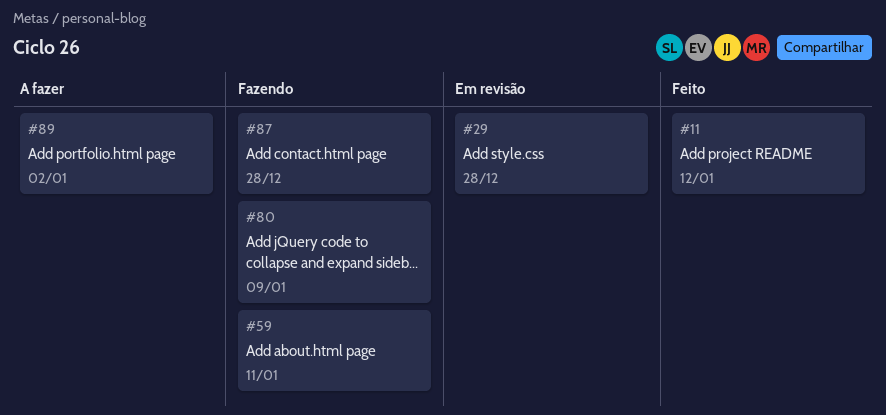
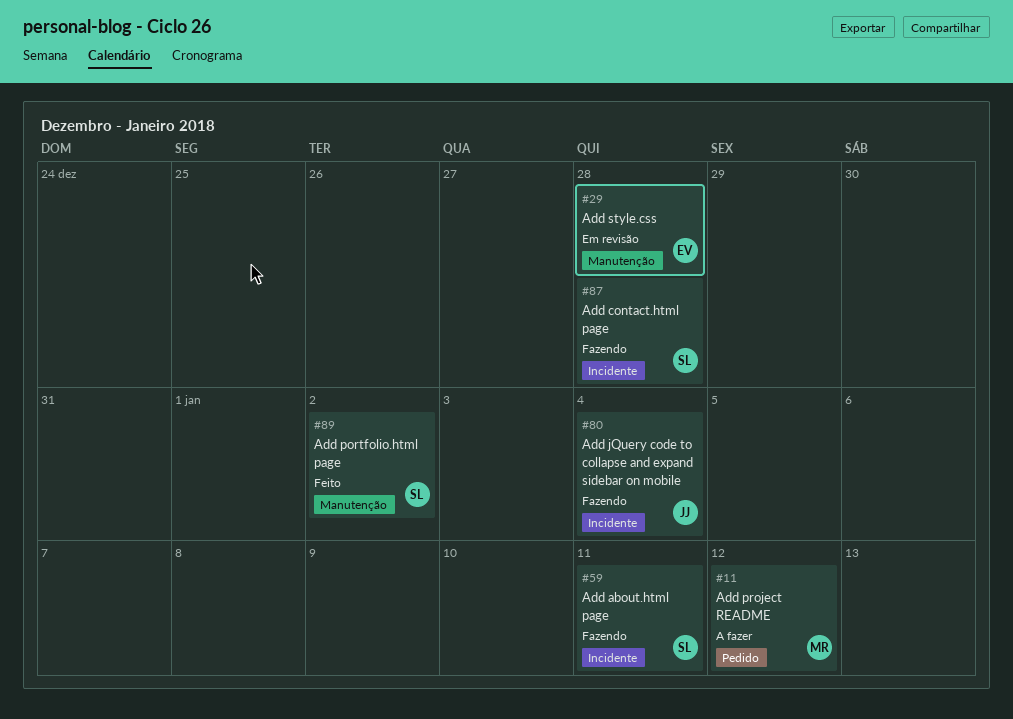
#11, status: Feito -> A fazer
#80, due: Jan 9 -> Jan 4
#89, status: A fazer -> Feito

